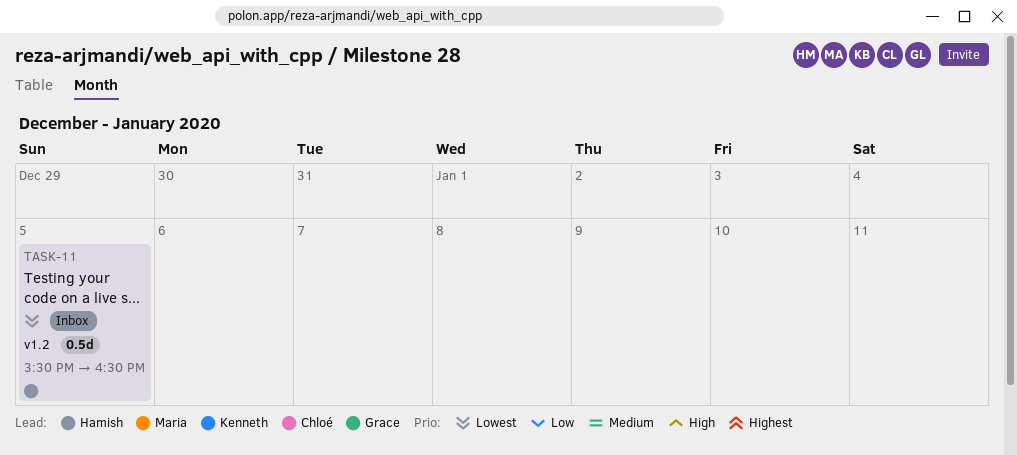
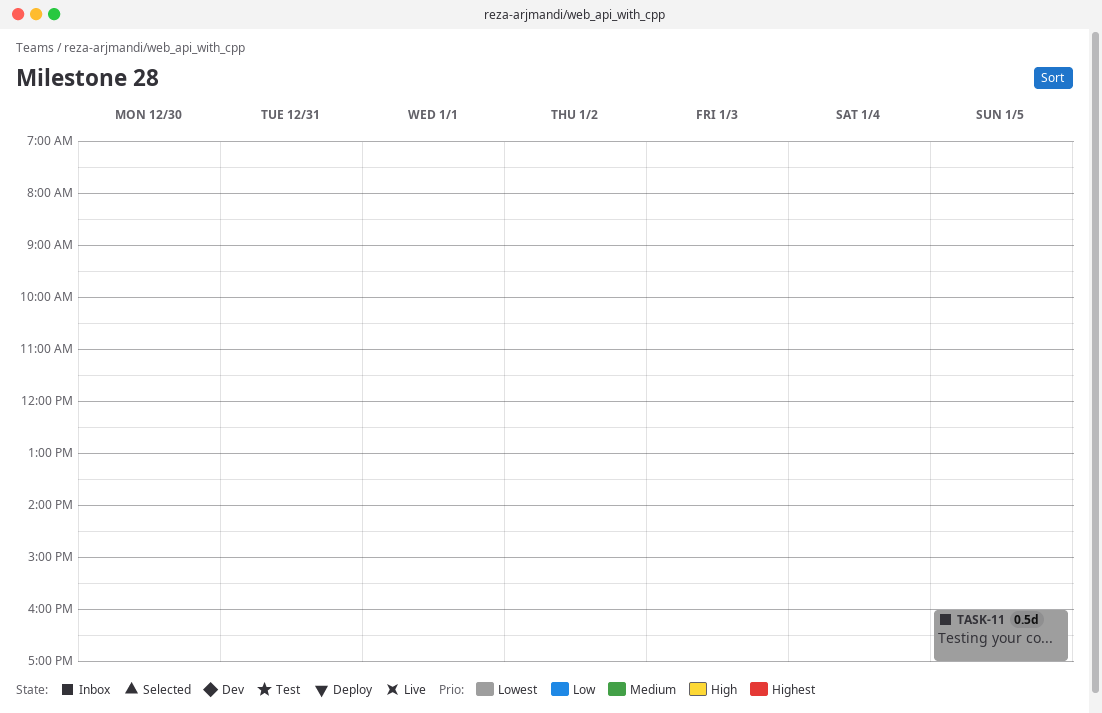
TASK-11, begins: 15:30 -> 16:00
TASK-11, ends: 16:30 -> 17:00

